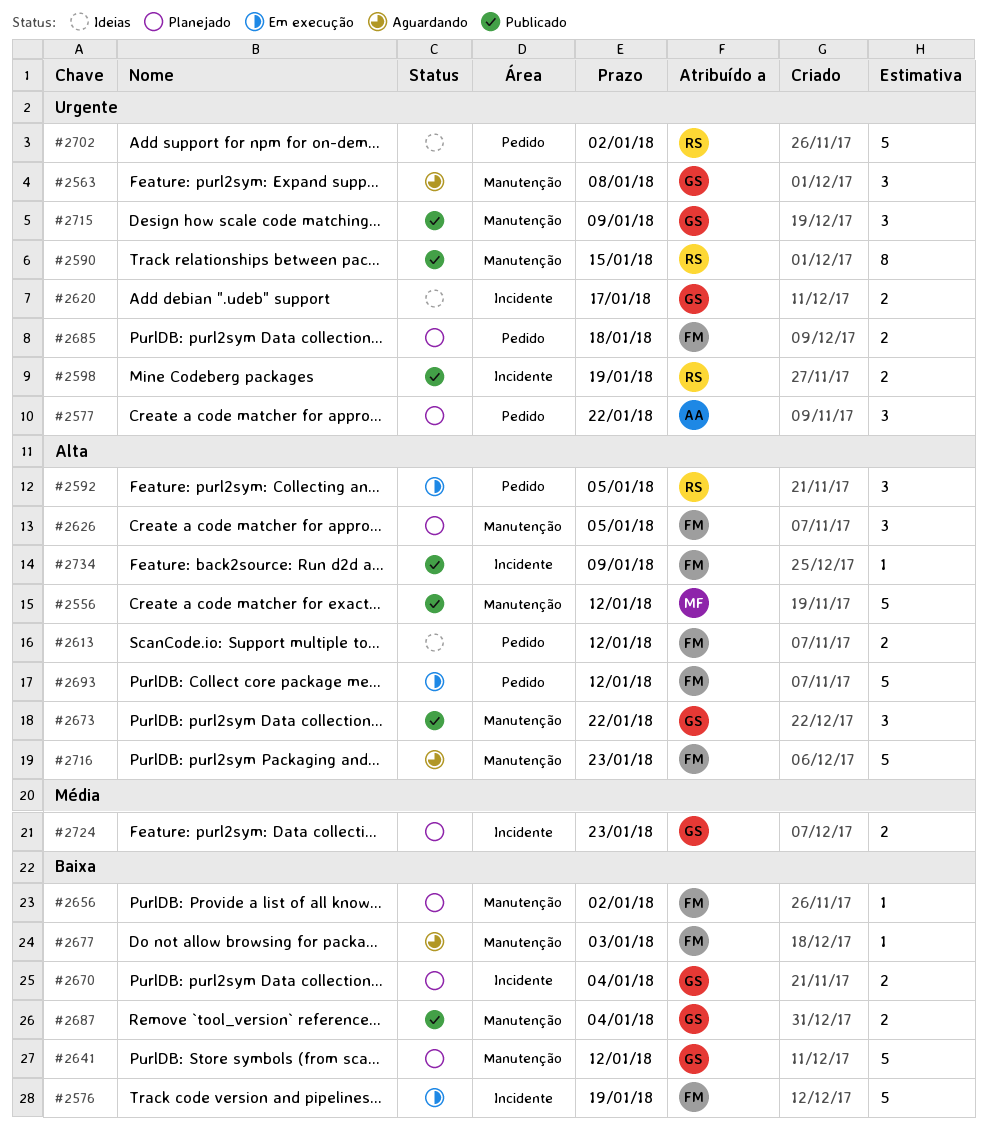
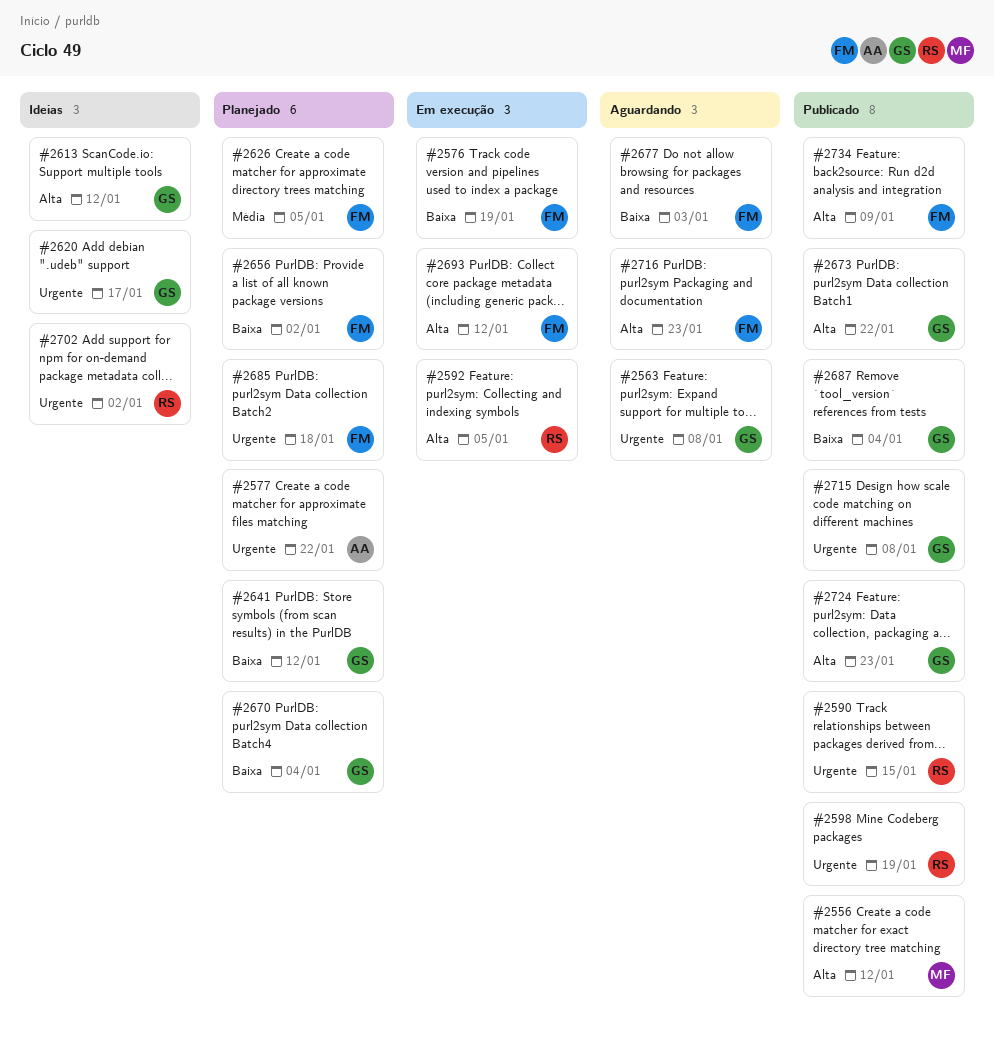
#2613, owner: FM -> GS
#2626, priority: Alta -> Média
#2715, due: Jan 9 -> Jan 8
#2724, status: Planejado -> Publicado
#2724, priority: Média -> Alta

